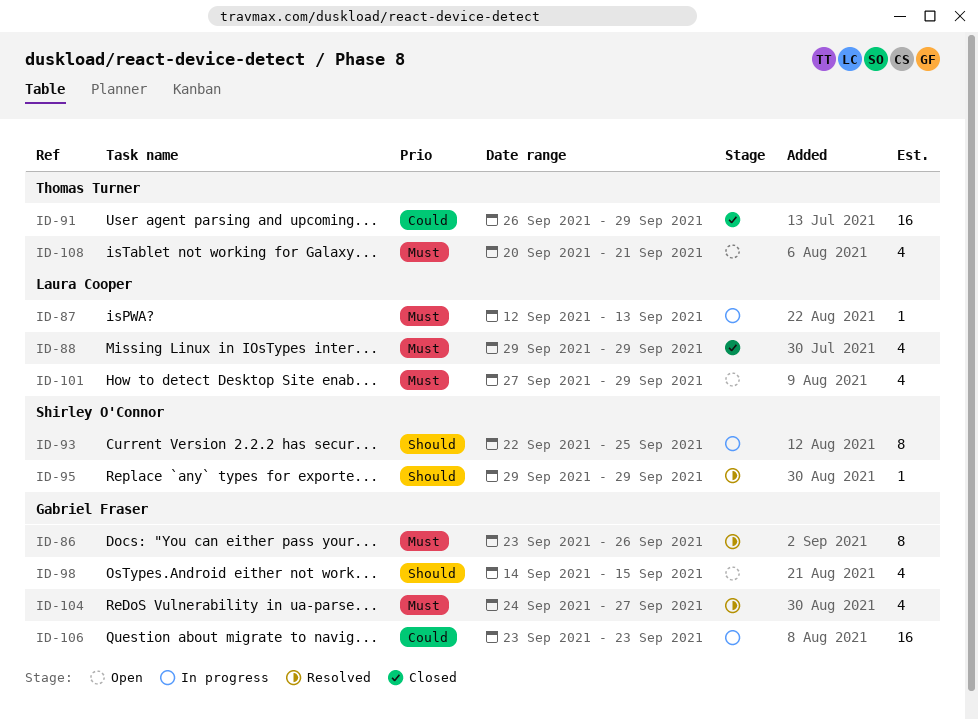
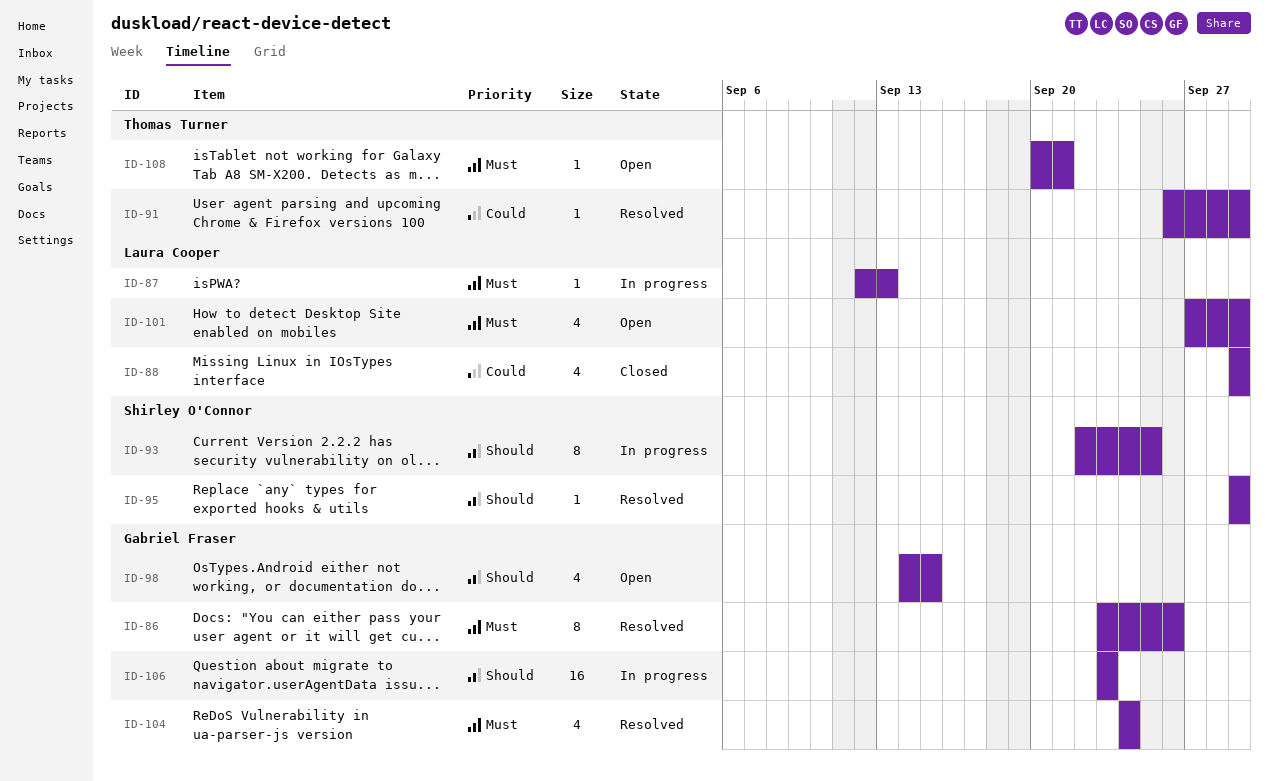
ID-88, priority: Must -> Could
ID-91, status: Closed -> Resolved
ID-91, estimate: 16 -> 1
ID-104, due: Sep 27 -> Sep 24
ID-106, priority: Could -> Should
ID-108, estimate: 4 -> 1

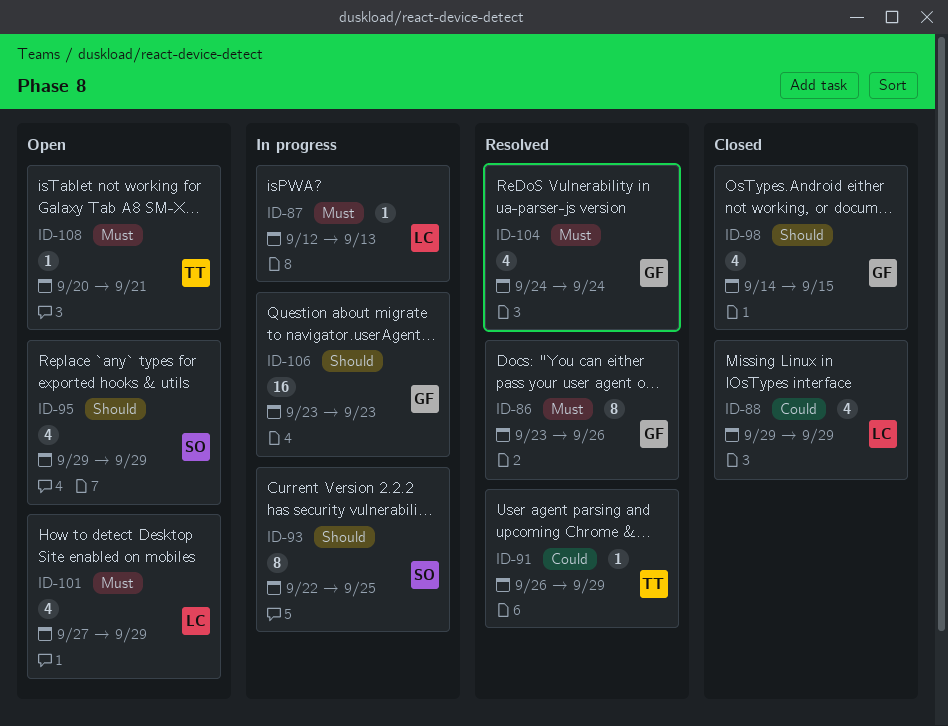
ID-95, status: Resolved -> Open
ID-95, estimate: 1 -> 4
ID-98, status: Open -> Closed

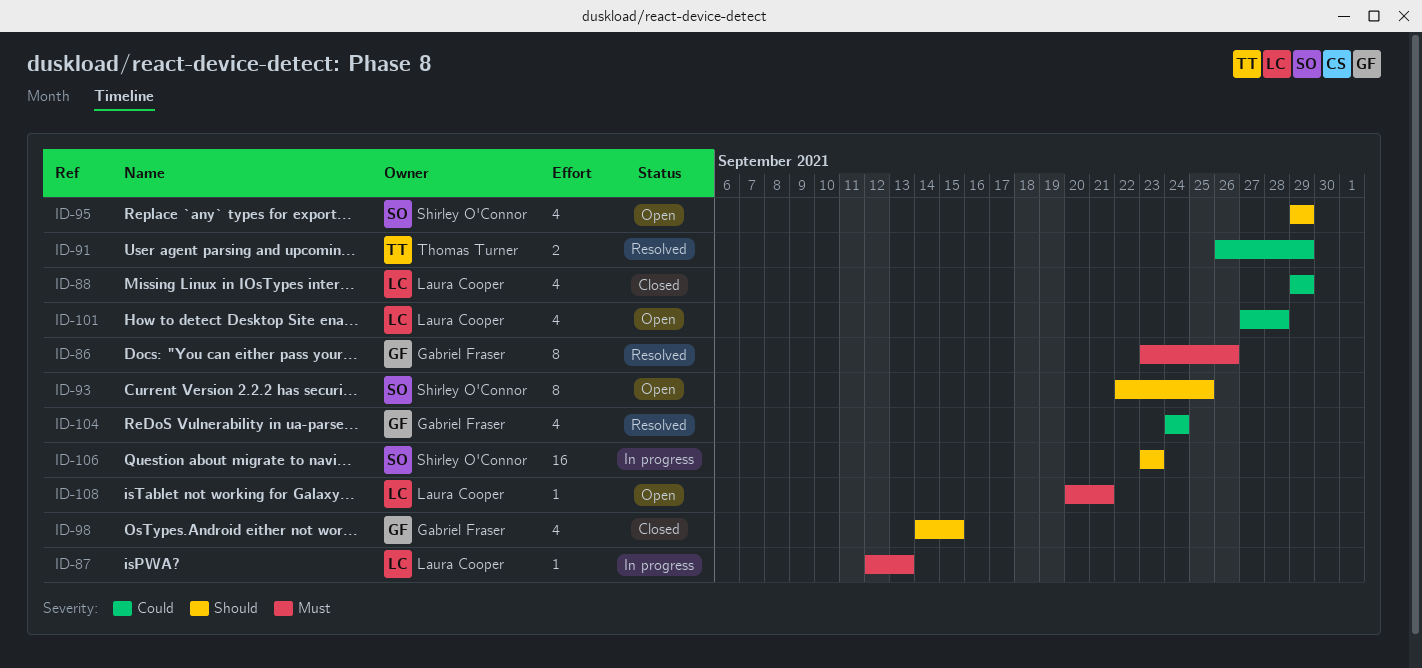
ID-91, estimate: 1 -> 2
ID-93, status: In progress -> Open
ID-101, priority: Must -> Could
ID-101, due: Sep 29 -> Sep 28
ID-104, priority: Must -> Could
ID-106, owner: Gabriel Fraser -> Shirley O'Connor
ID-108, owner: Thomas Turner -> Laura Cooper

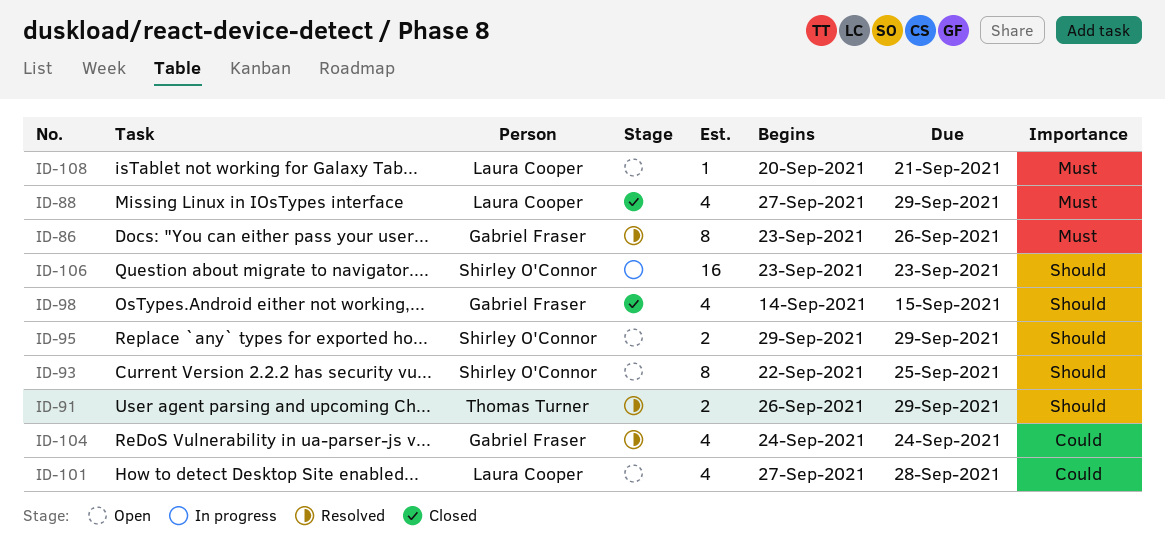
ID-87: present -> none
ID-88, priority: Could -> Must
ID-88, start: Sep 29 -> Sep 27
ID-91, priority: Could -> Should
ID-95, estimate: 4 -> 2

